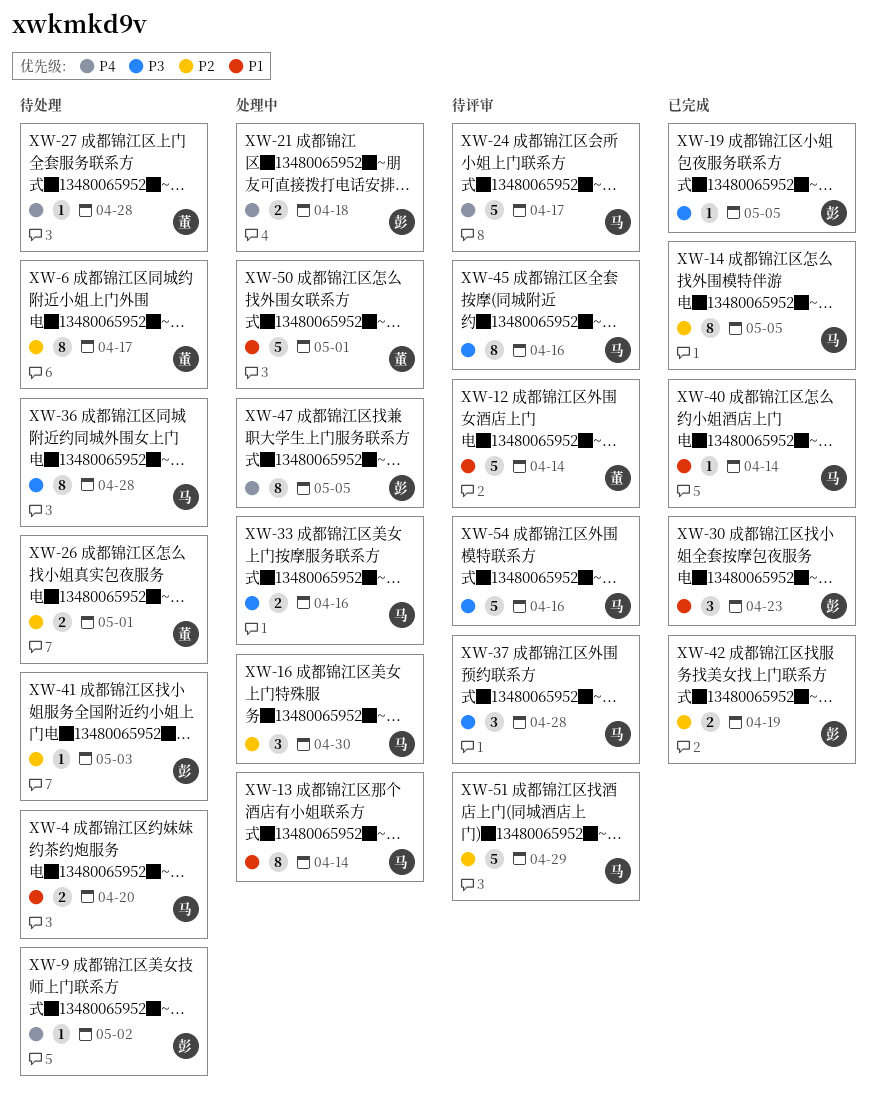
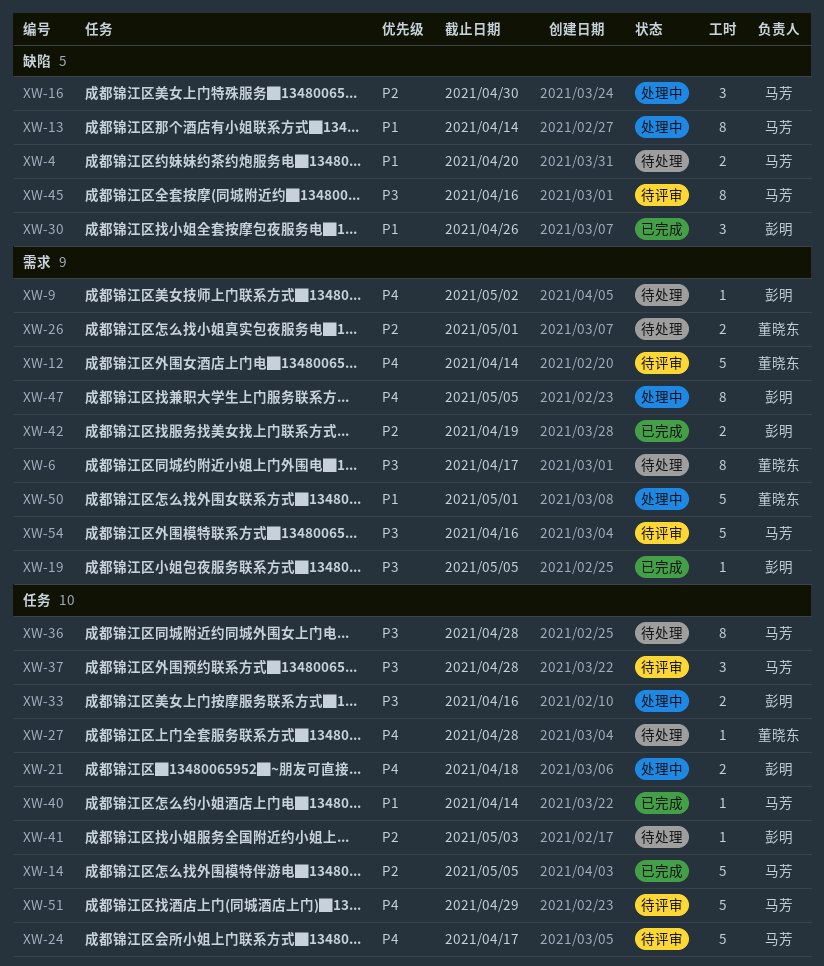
XW-6, priority: P2 -> P3
XW-12, priority: P1 -> P4
XW-14, estimate: 8 -> 5
XW-30, due: Apr 23 -> Apr 26
XW-33, owner: 马芳 -> 彭明
XW-51, priority: P2 -> P4

